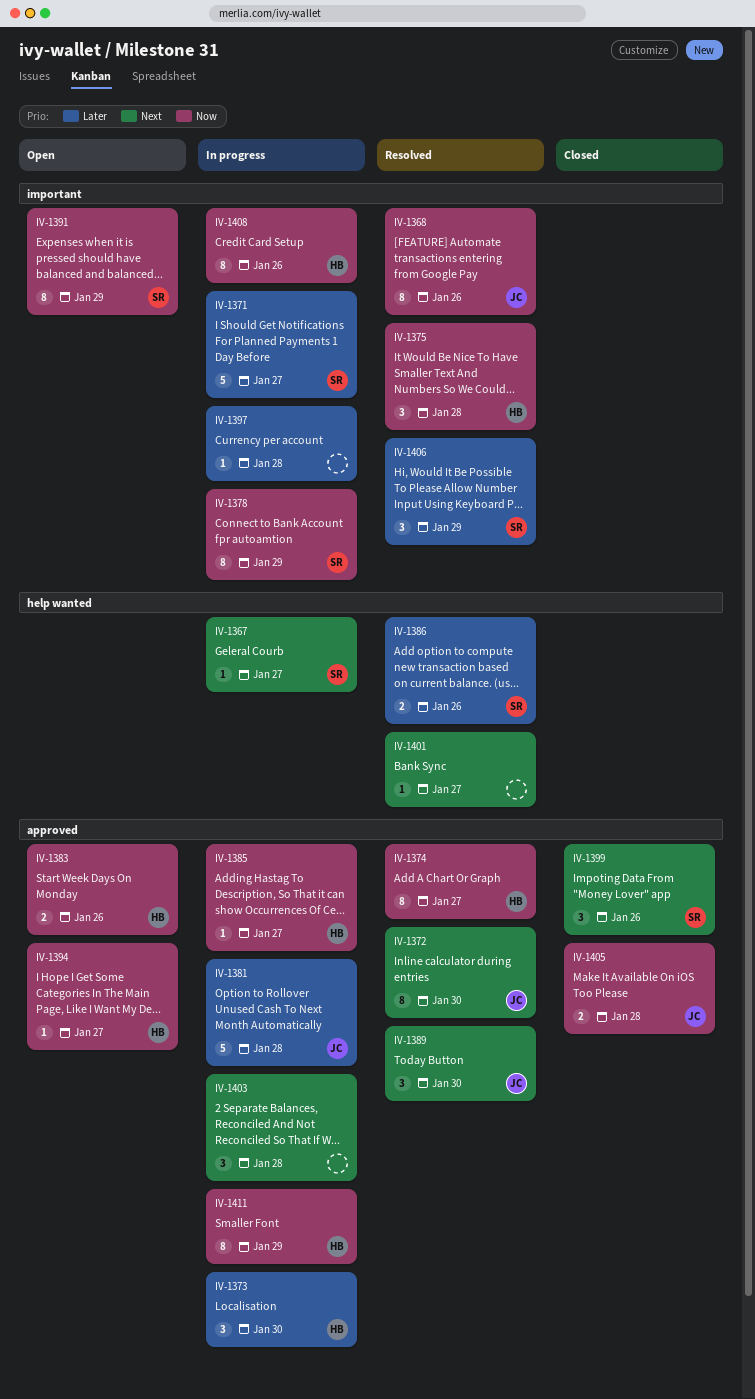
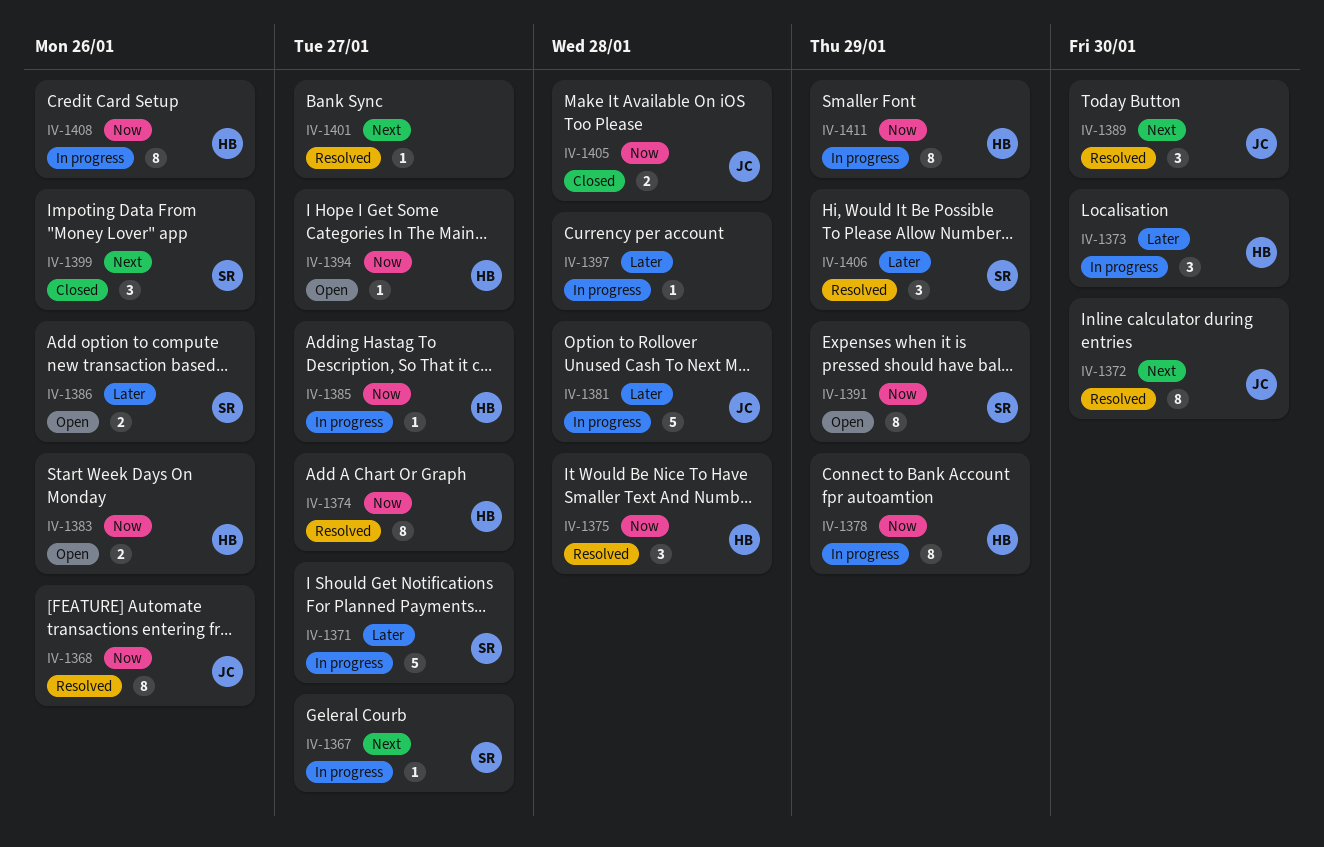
IV-1378, owner: SR -> HB
IV-1386, status: Resolved -> Open
IV-1403: present -> none

